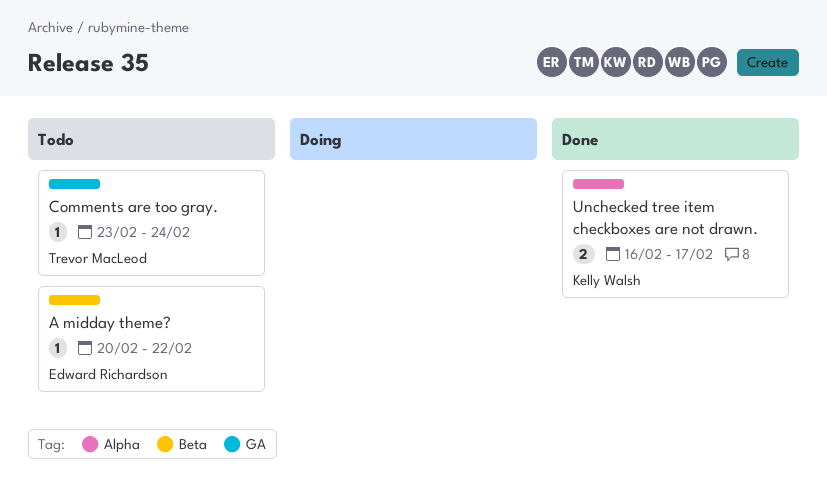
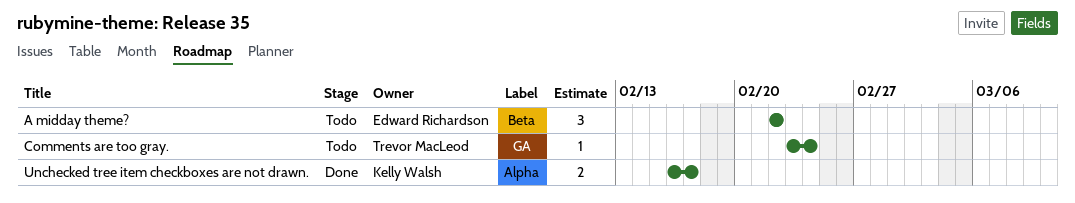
A midday theme?, estimate: 1 -> 3
A midday theme?, start: Feb 20 -> Feb 22

